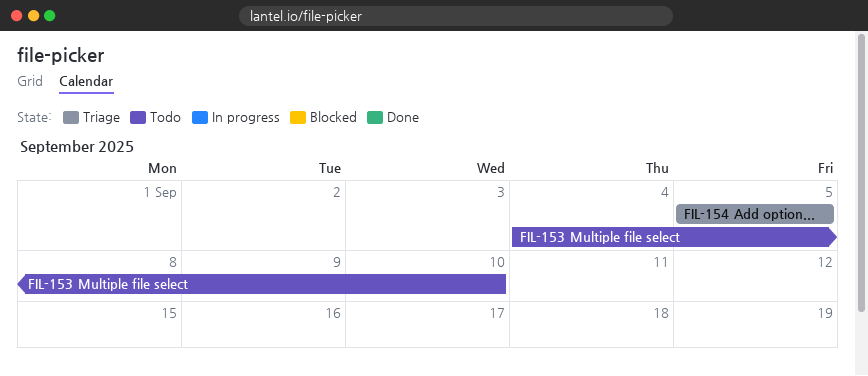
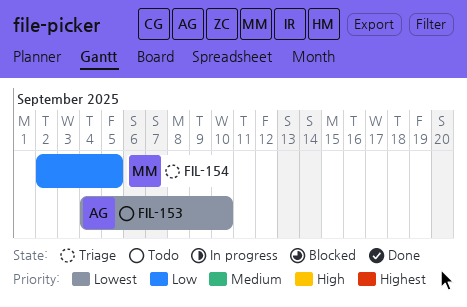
FIL-154, start: Sep 5 -> Sep 2

